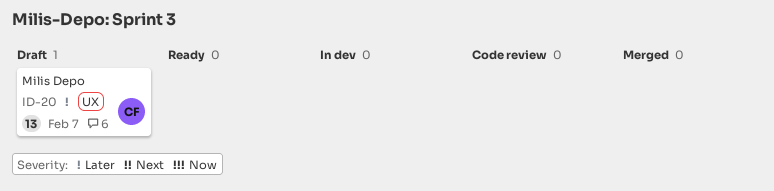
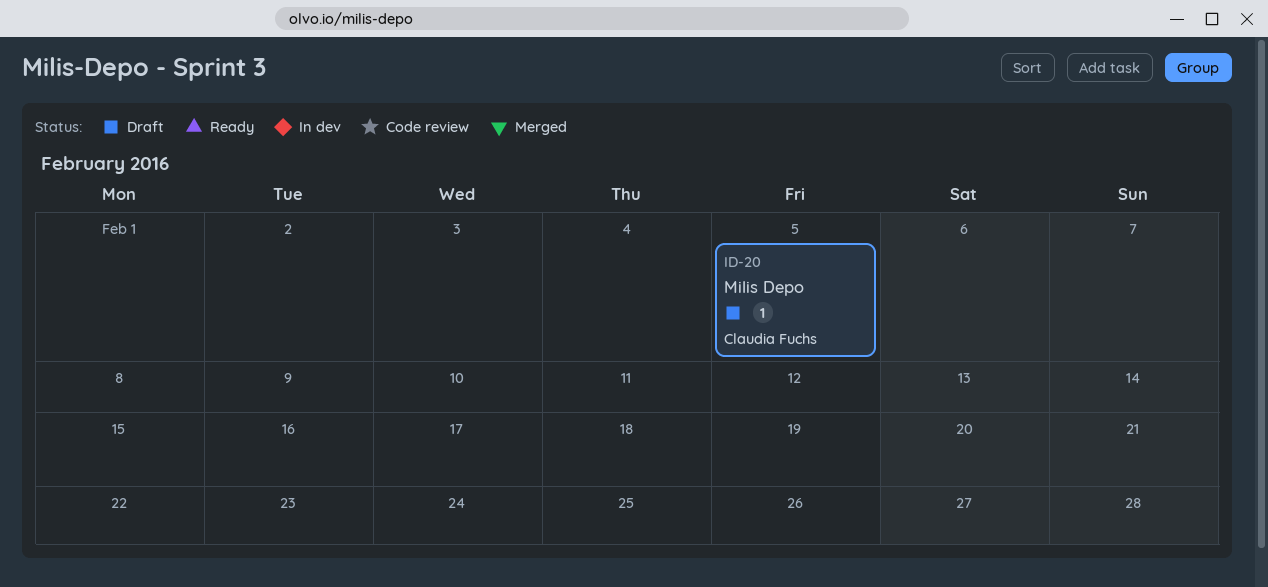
ID-20, estimate: 13 -> 1
ID-20, due: Feb 7 -> Feb 5

